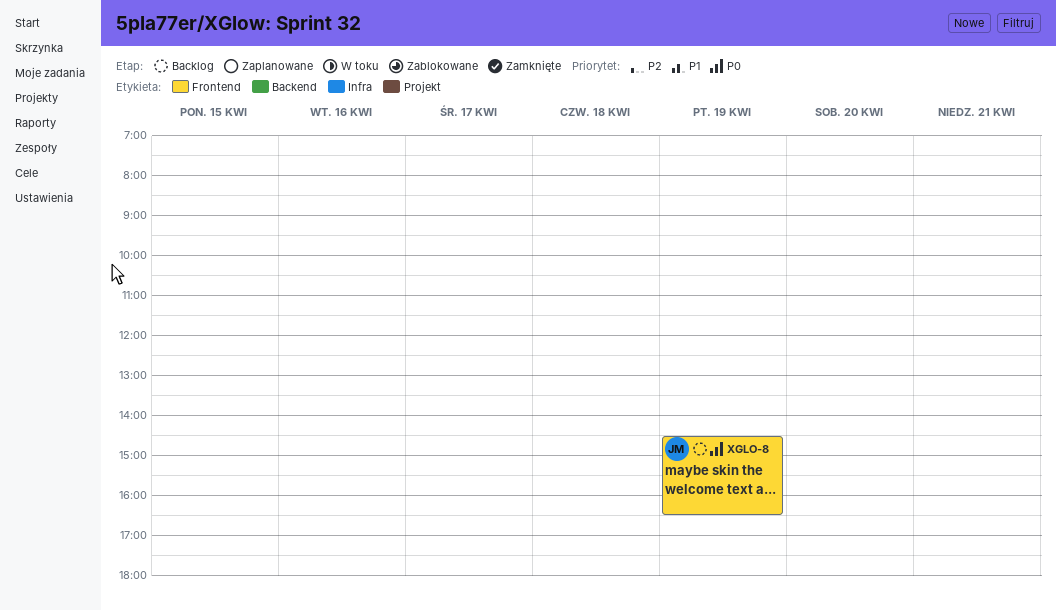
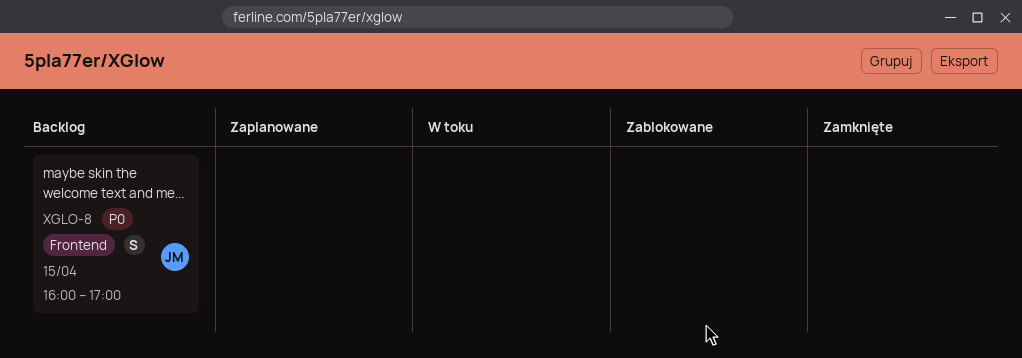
XGLO-8, day: Apr 19 -> Apr 15
XGLO-8, begins: 14:30 -> 16:00
XGLO-8, ends: 16:30 -> 17:00

